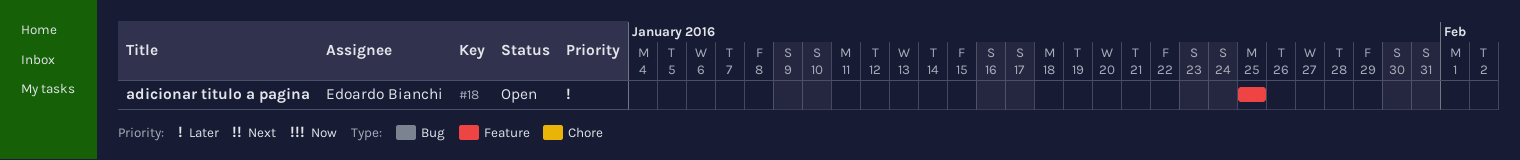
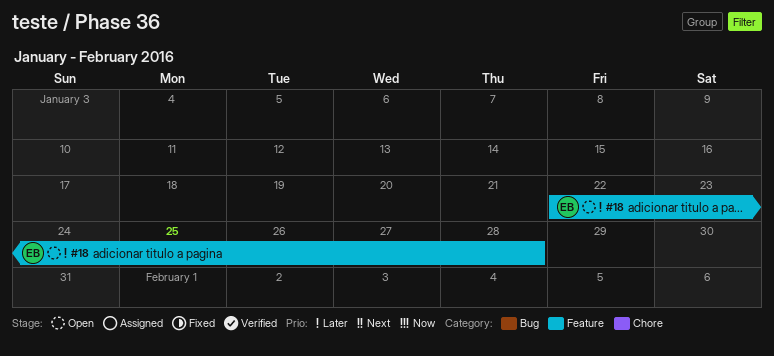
#18, start: Jan 25 -> Jan 22
#18, due: Jan 25 -> Jan 28

